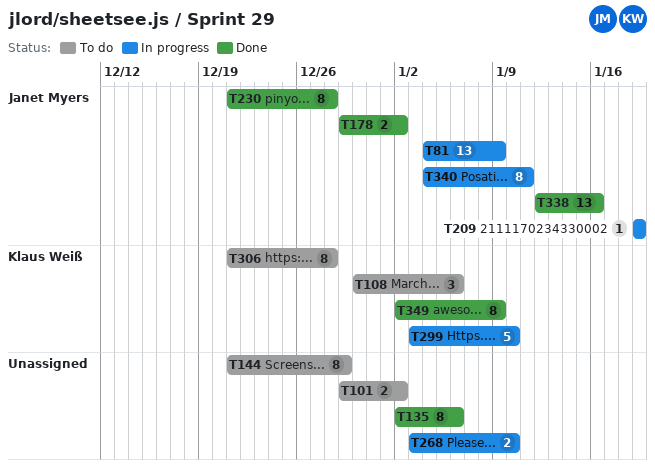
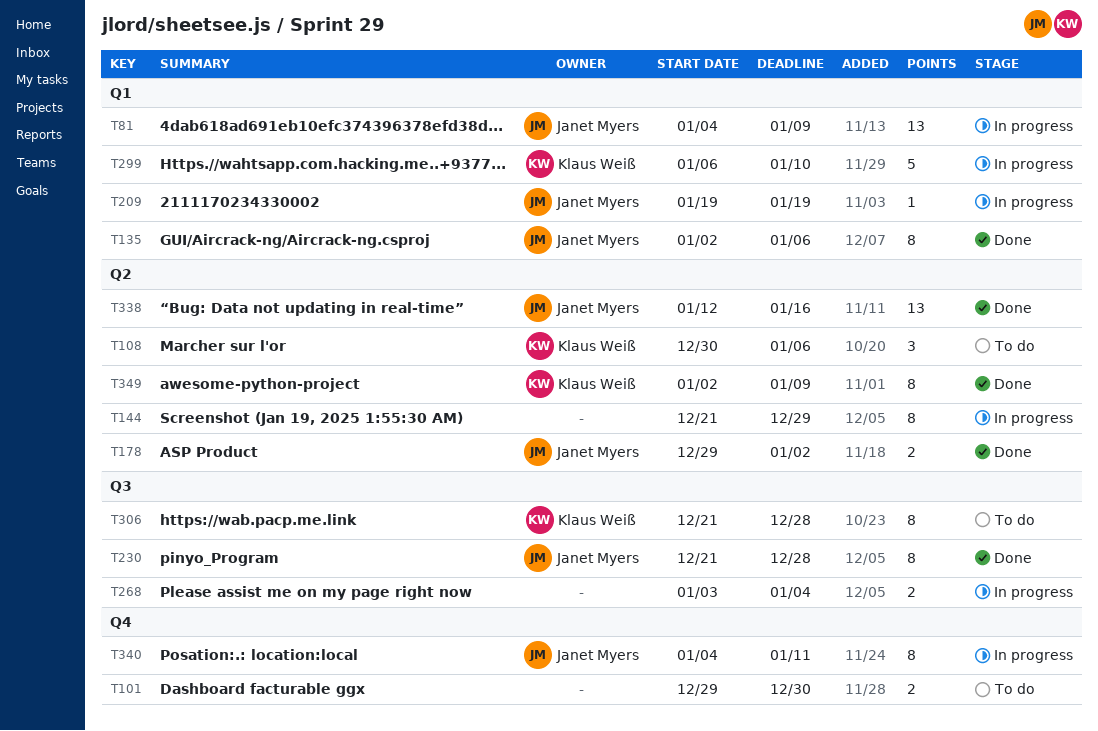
T101, due: Jan 2 -> Dec 30
T135, owner: none -> Janet Myers
T144, status: To do -> In progress
T268, due: Jan 10 -> Jan 4
T299, start: Jan 3 -> Jan 6

